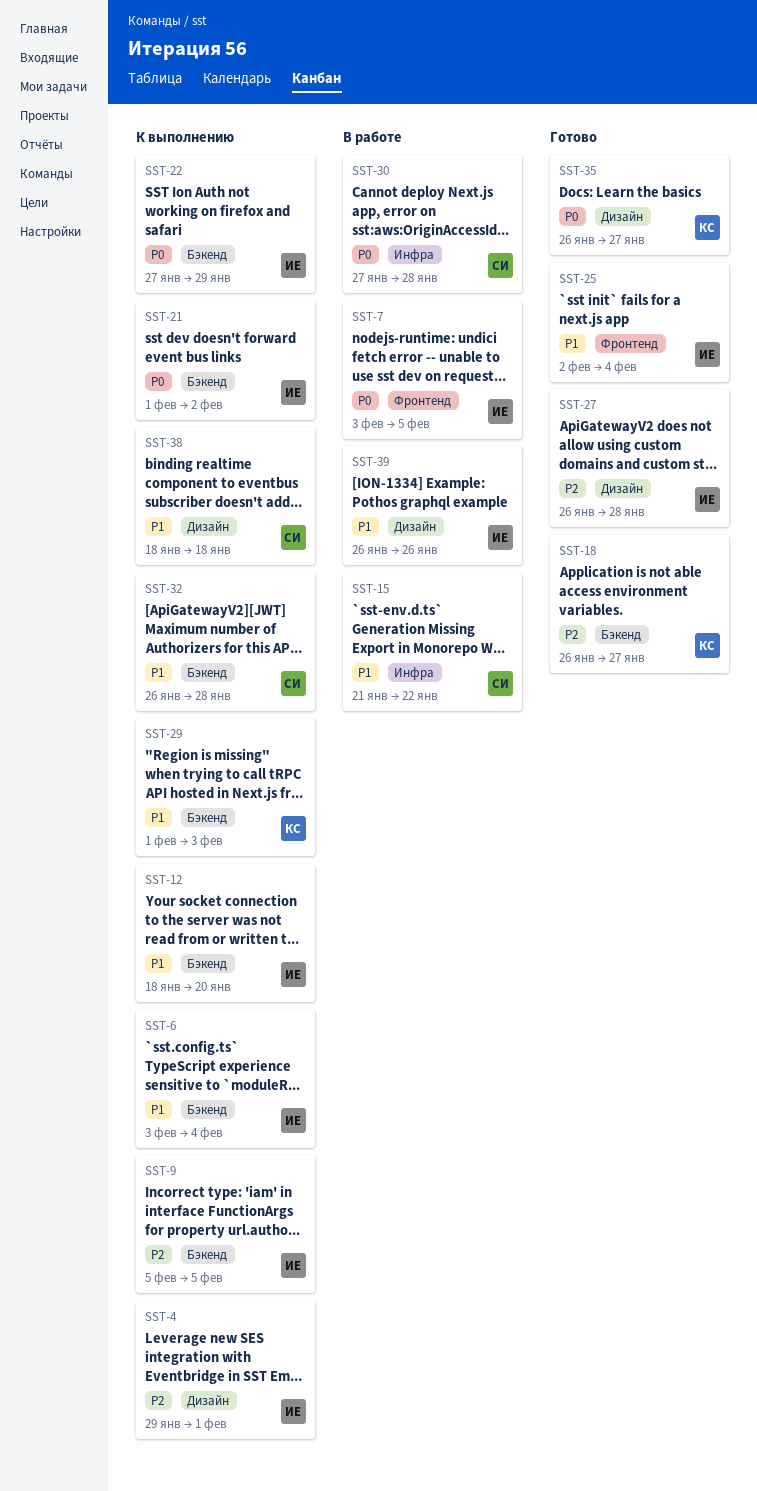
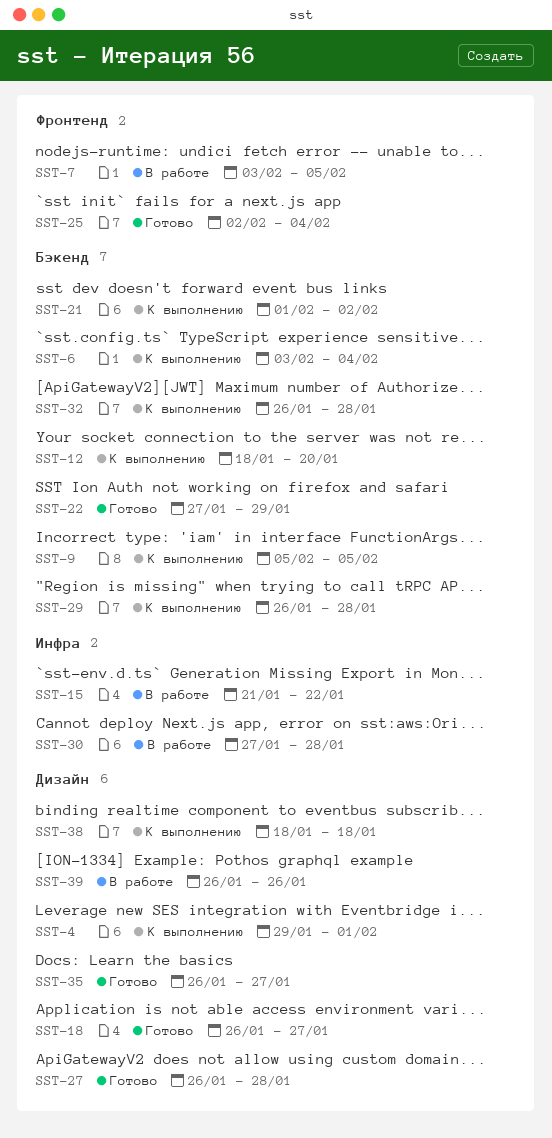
SST-18, label: Бэкенд -> Дизайн
SST-22, status: К выполнению -> Готово
SST-29, start: Feb 1 -> Jan 26
SST-29, due: Feb 3 -> Jan 28

